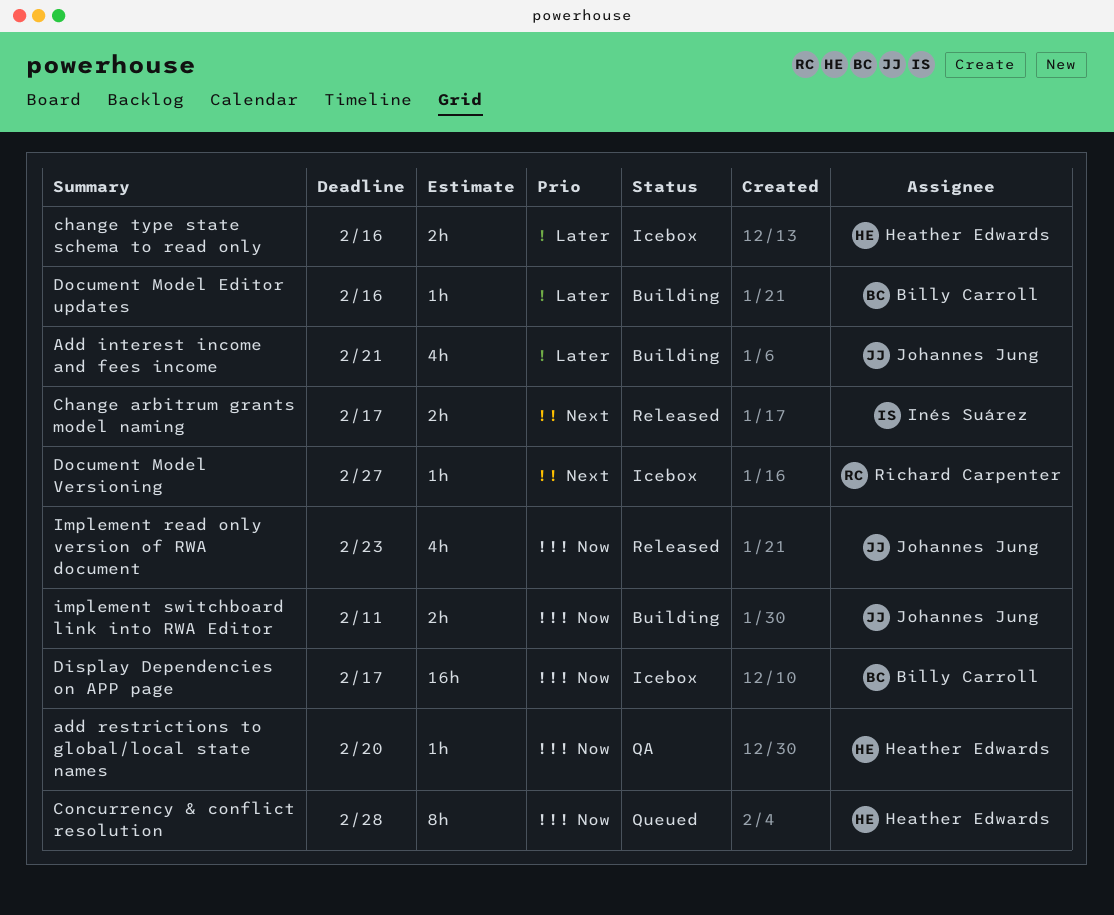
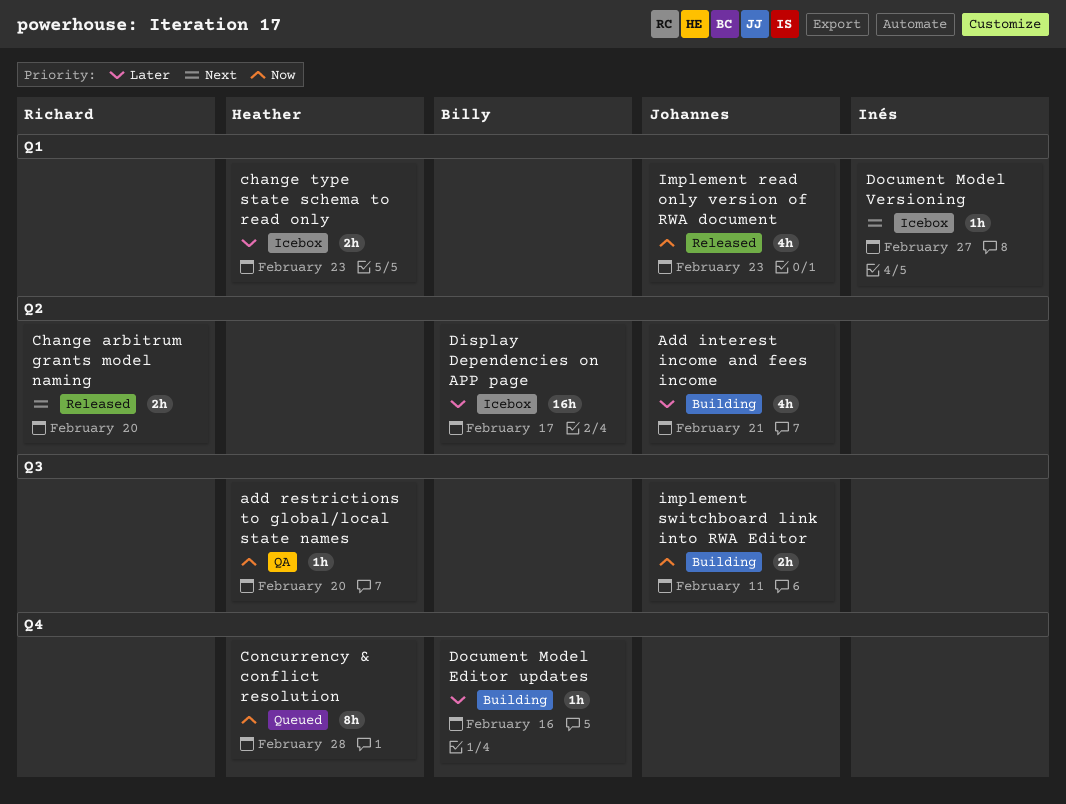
Change arbitrum grants model naming, owner: Inés Suárez -> Richard Carpenter
Change arbitrum grants model naming, due: Feb 17 -> Feb 20
change type state schema to read only, due: Feb 16 -> Feb 23
Display Dependencies on APP page, priority: Now -> Later
Document Model Versioning, owner: Richard Carpenter -> Inés Suárez

